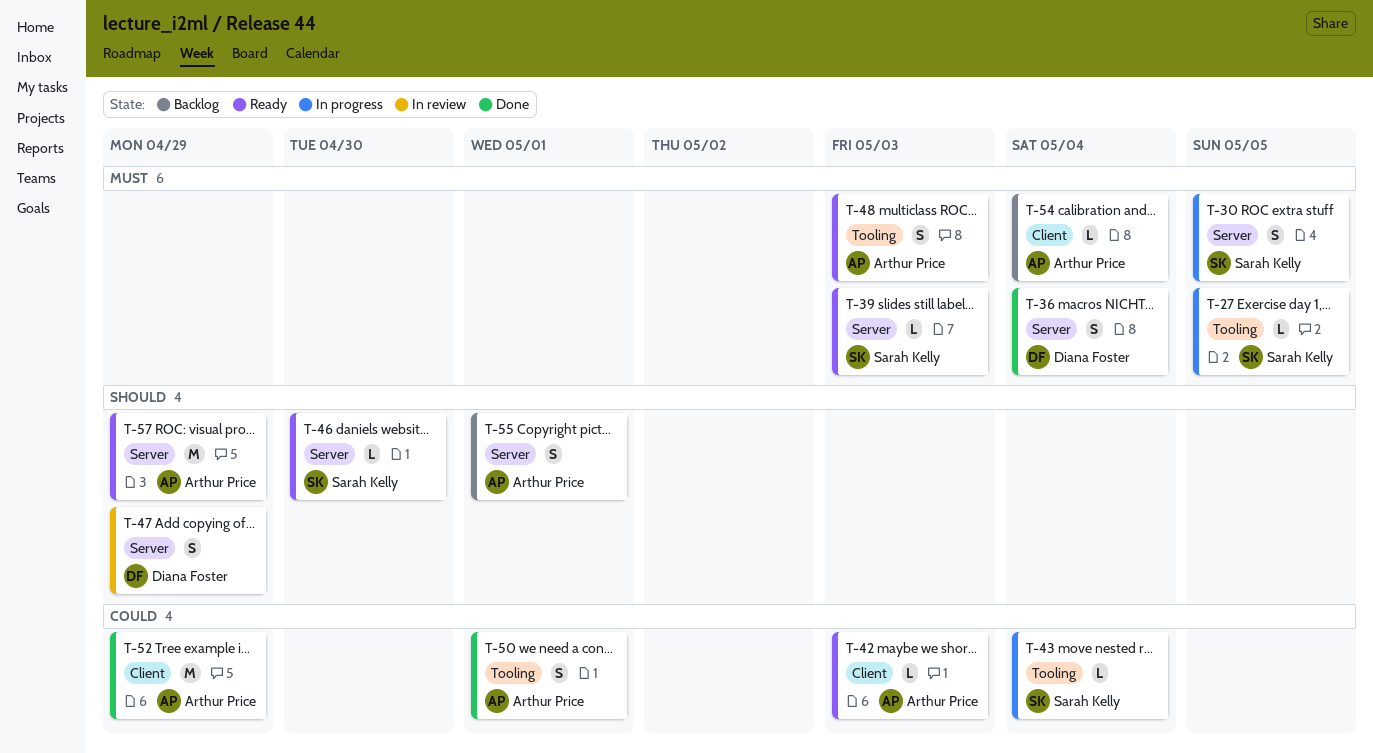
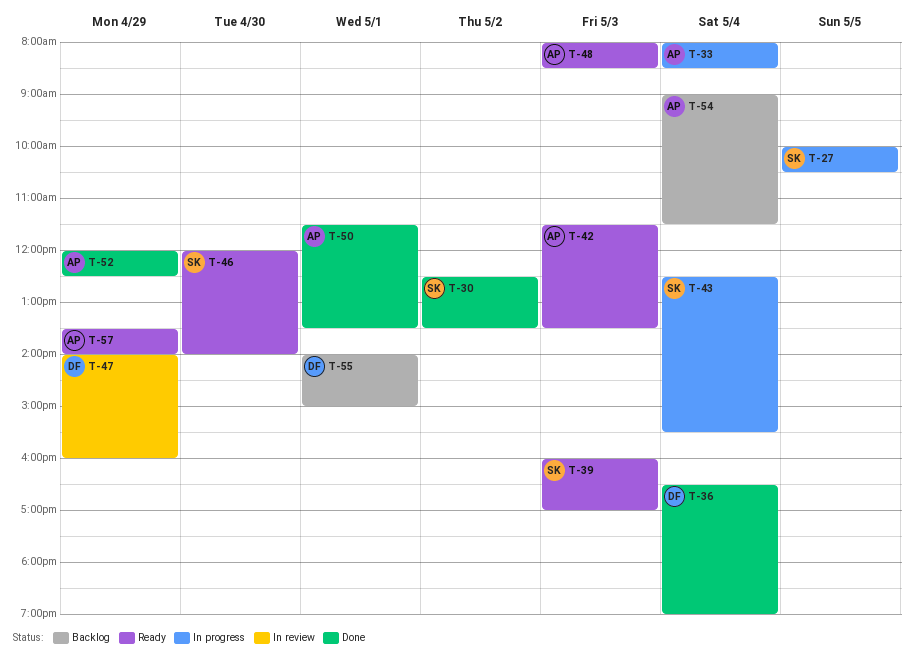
T-30, status: In progress -> Done
T-30, day: May 5 -> May 2
T-33: none -> present
T-55, owner: Arthur Price -> Diana Foster

